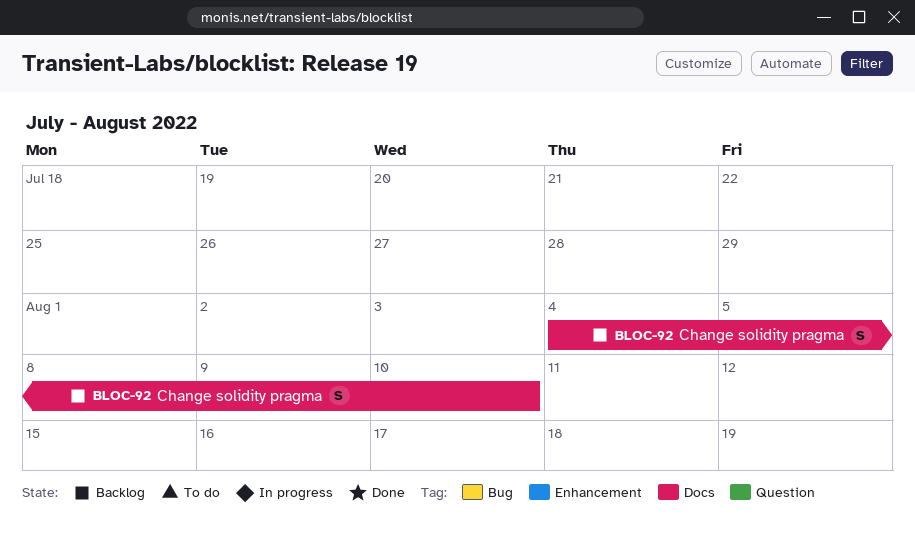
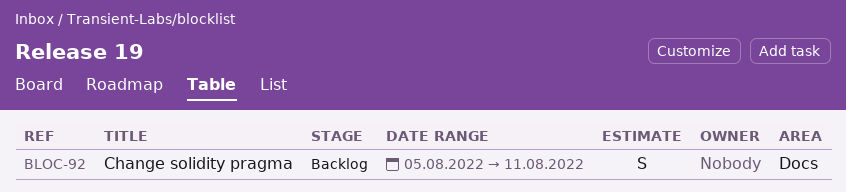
BLOC-92, start: Aug 4 -> Aug 5
BLOC-92, due: Aug 10 -> Aug 11

